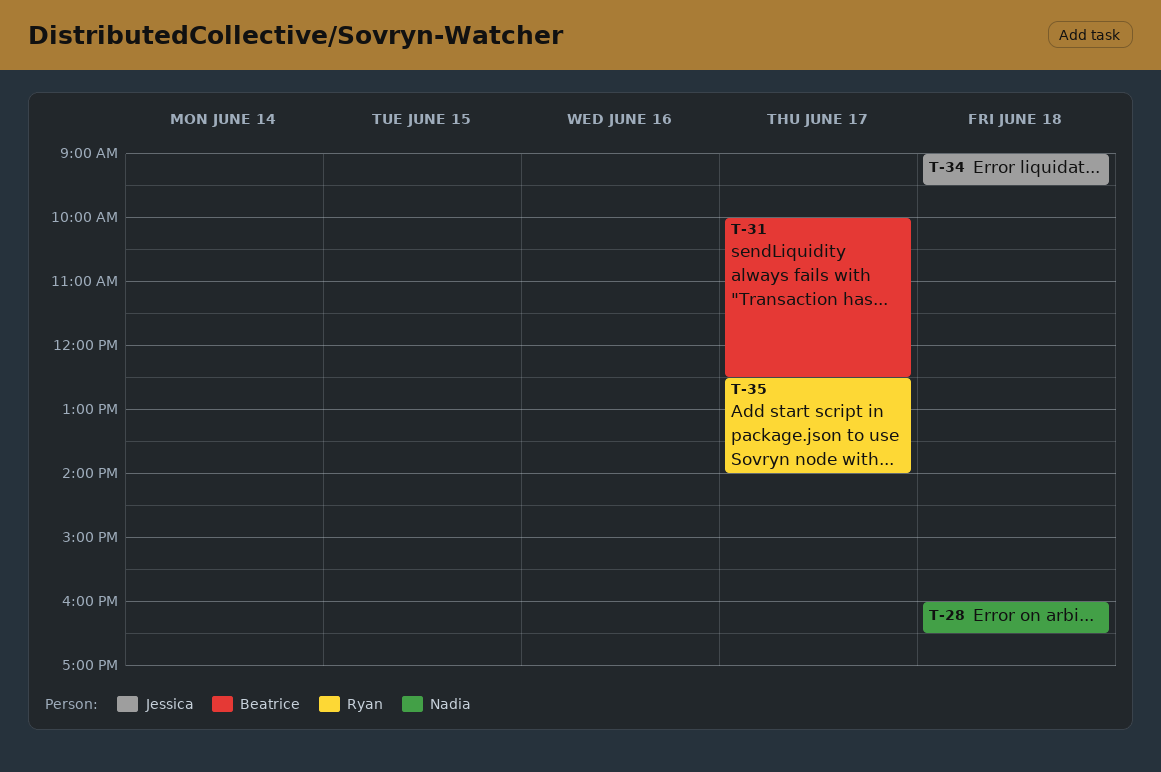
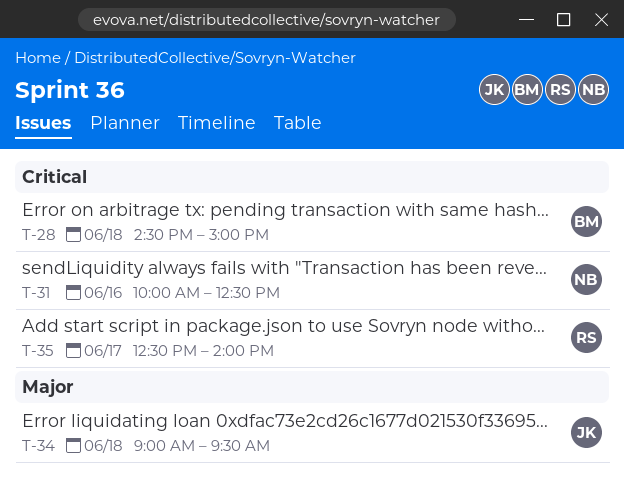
T-28, owner: Nadia -> Beatrice
T-28, begins: 16:00 -> 14:30
T-28, ends: 16:30 -> 15:00
T-31, owner: Beatrice -> Nadia
T-31, day: Jun 17 -> Jun 16

